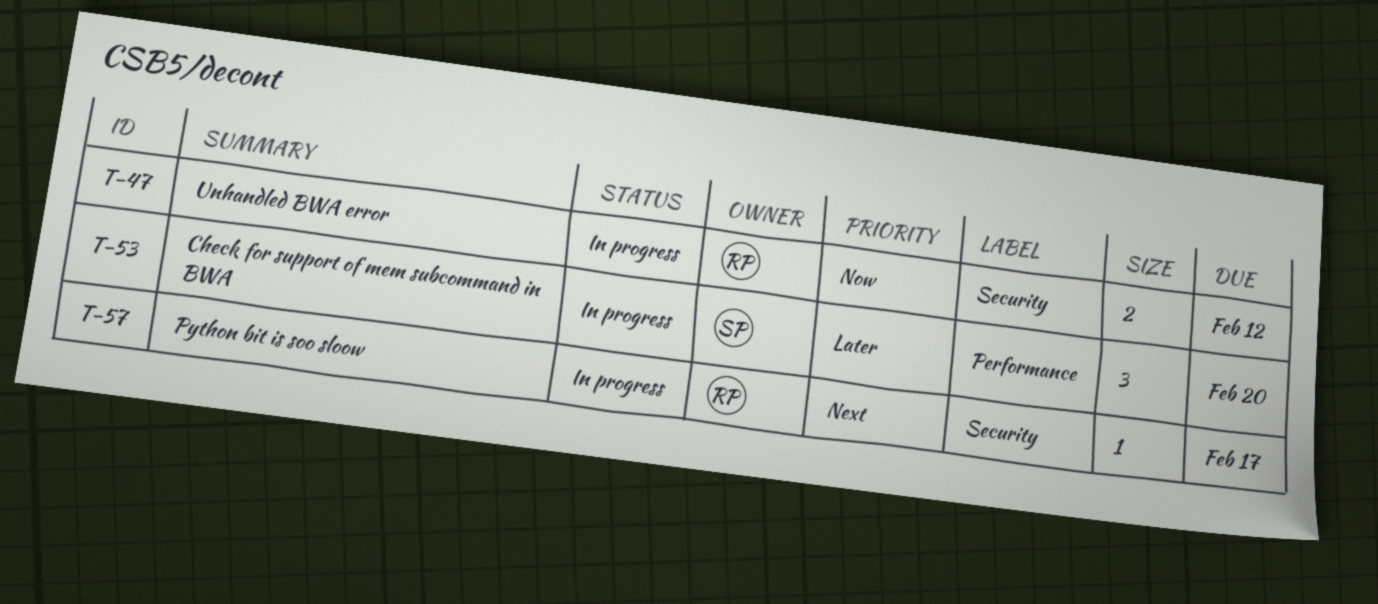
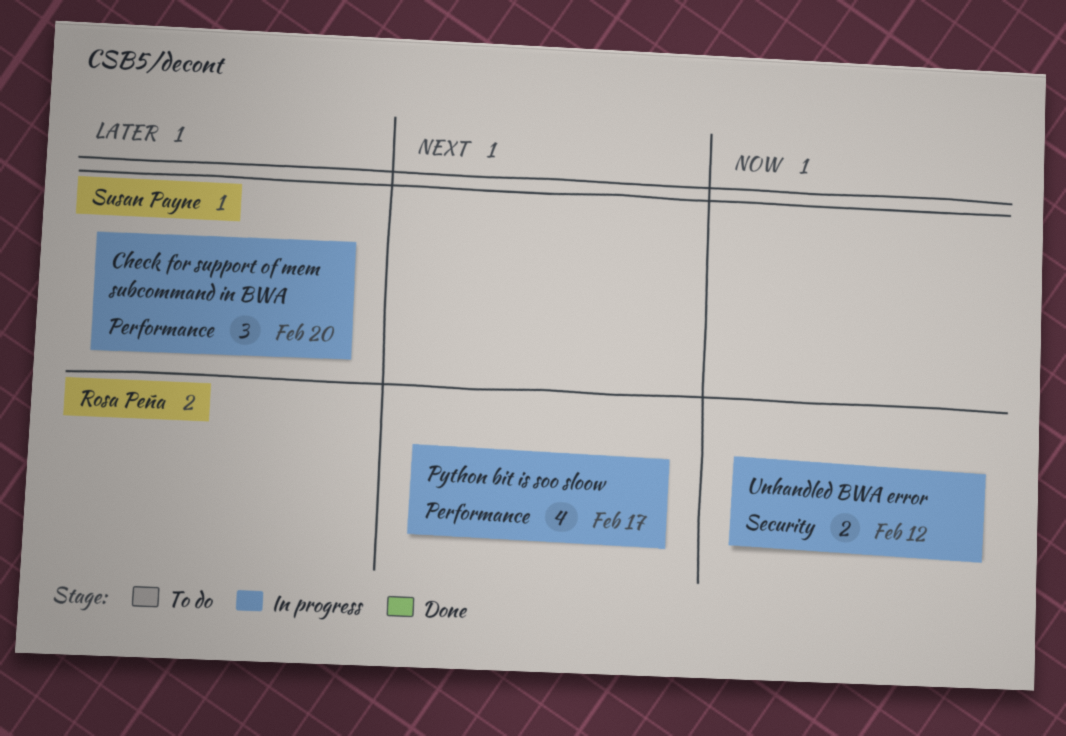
Python bit is soo sloow, label: Security -> Performance
Python bit is soo sloow, estimate: 1 -> 4

